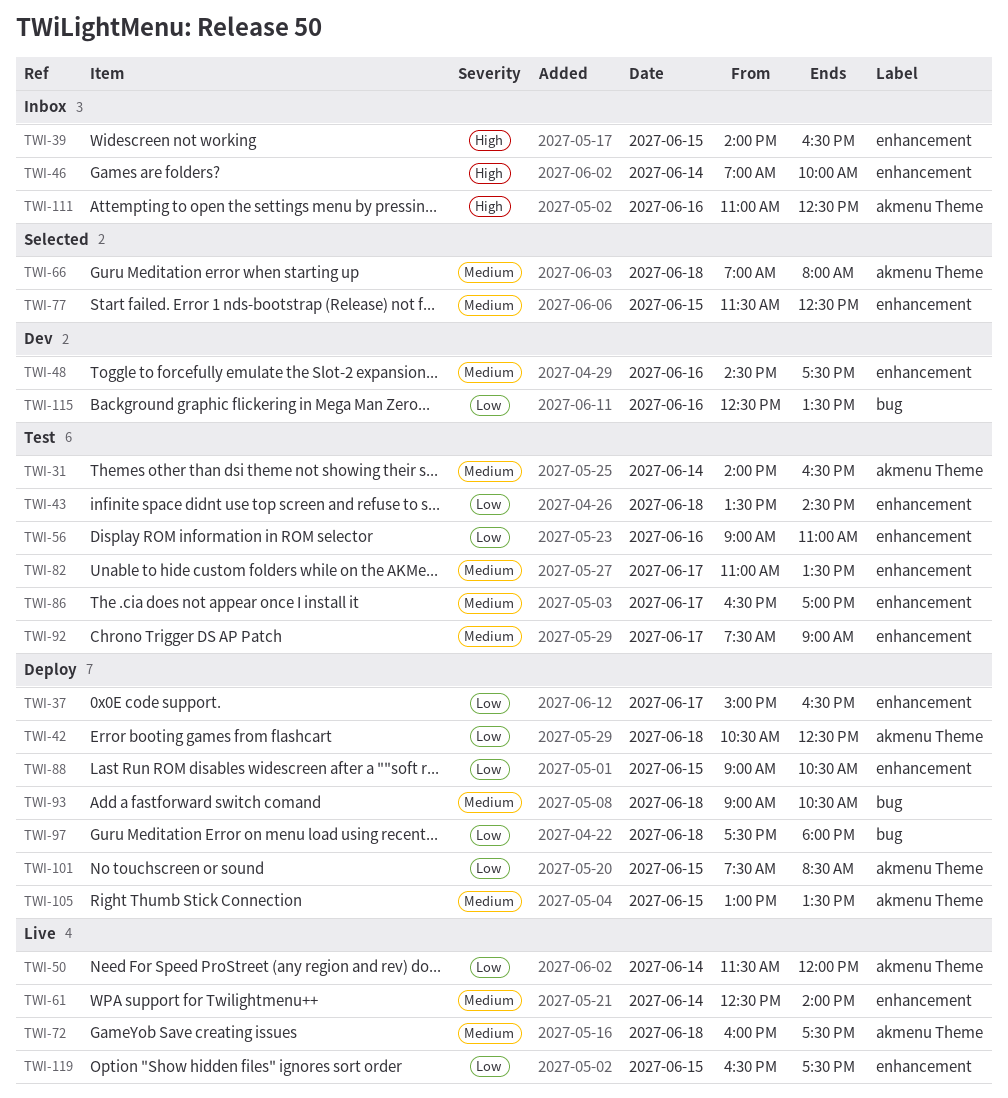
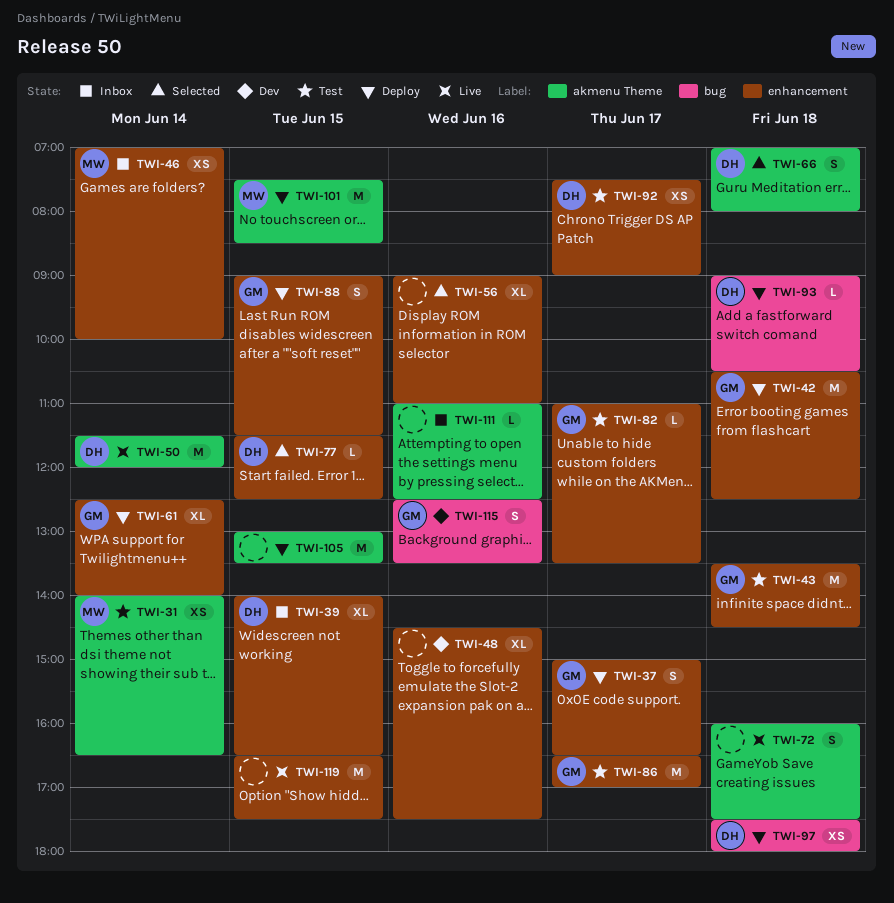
TWI-42, label: akmenu Theme -> enhancement
TWI-56, status: Test -> Selected
TWI-61, status: Live -> Deploy
TWI-88, ends: 10:30 -> 11:30

